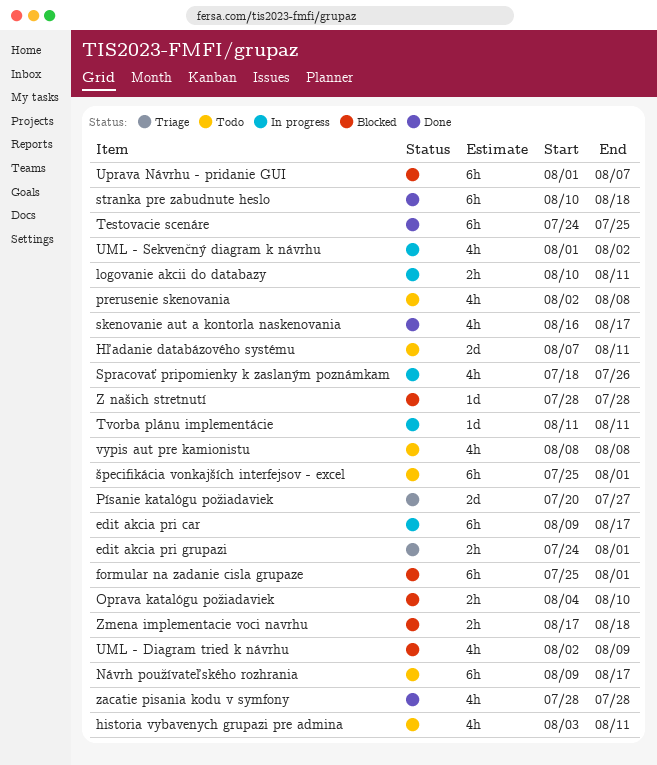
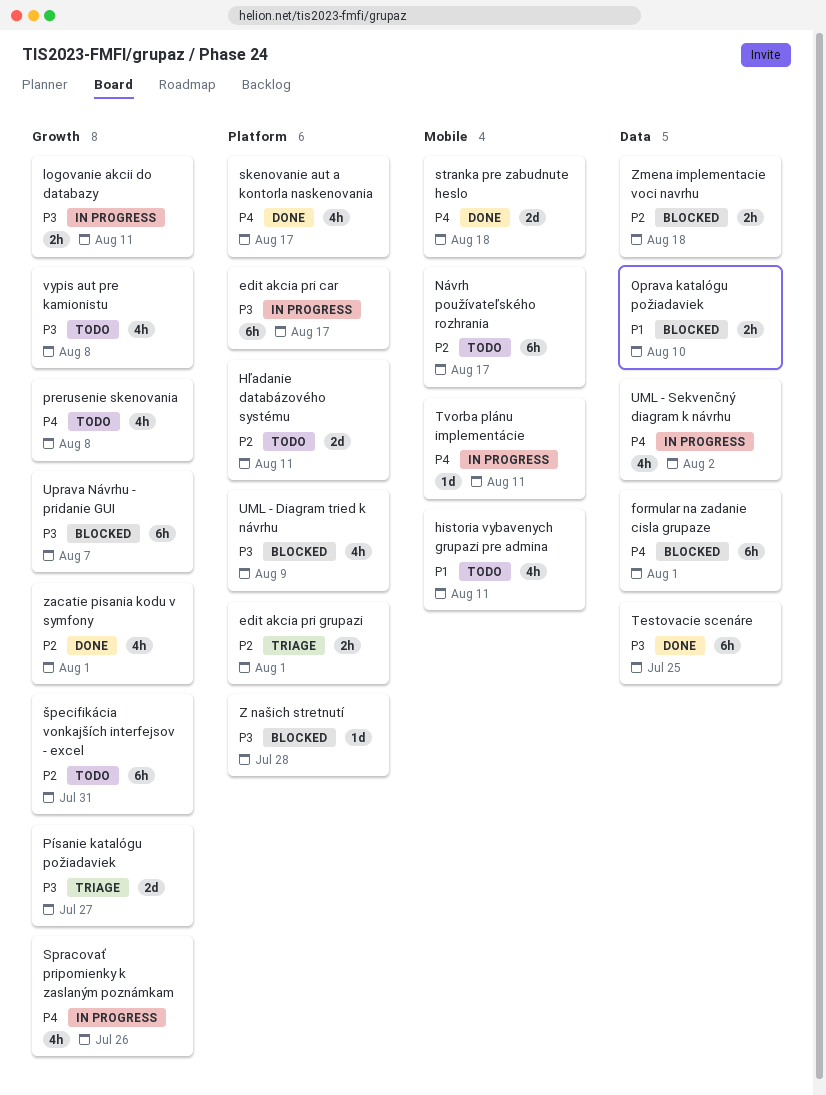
stranka pre zabudnute heslo, estimate: 6h -> 2d
zacatie pisania kodu v symfony, due: Jul 28 -> Aug 1
špecifikácia vonkajších interfejsov - excel, due: Aug 1 -> Jul 31

